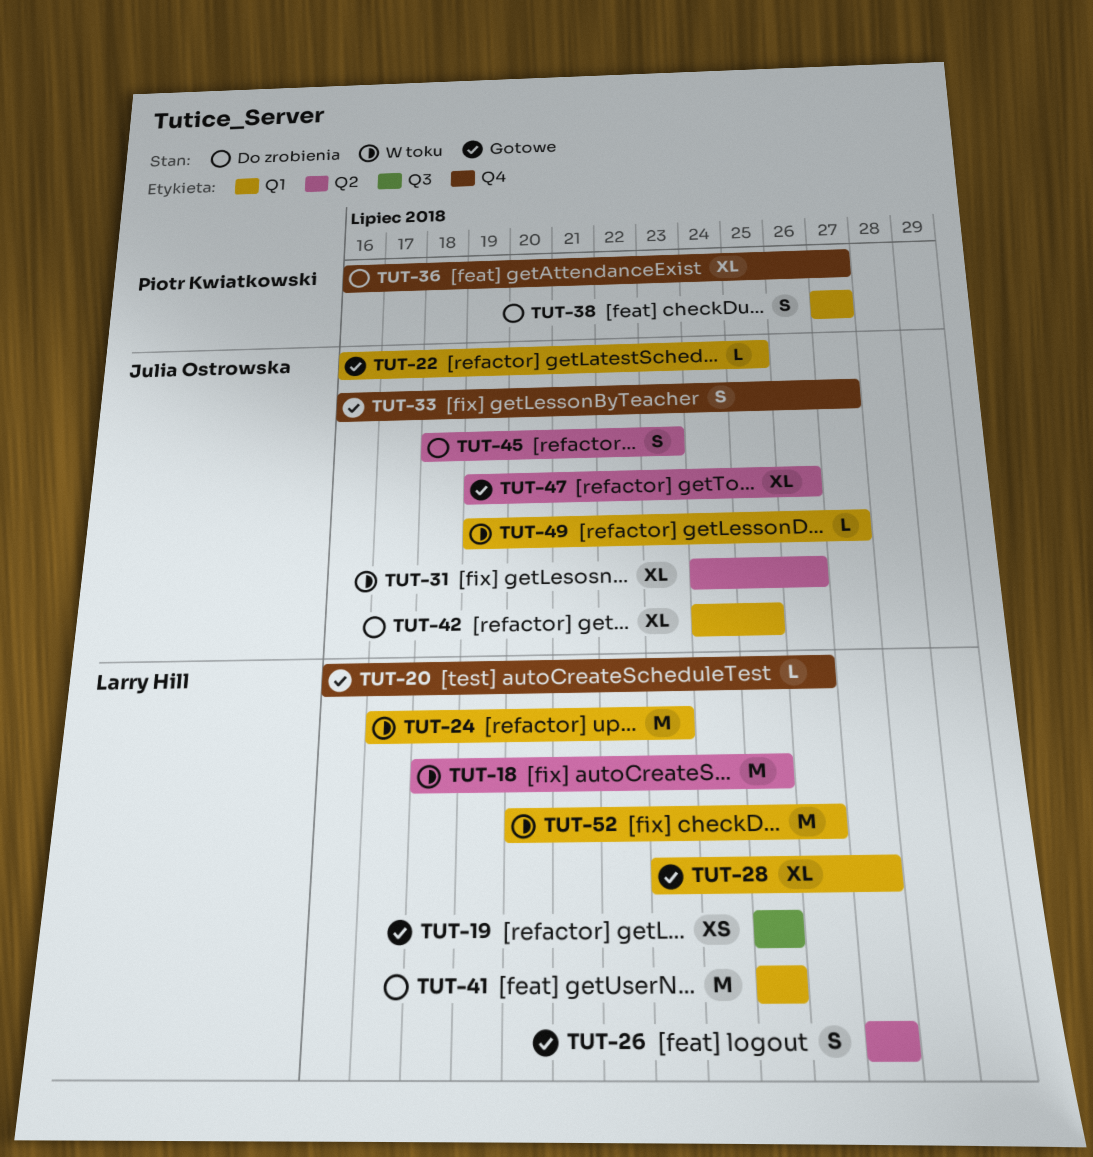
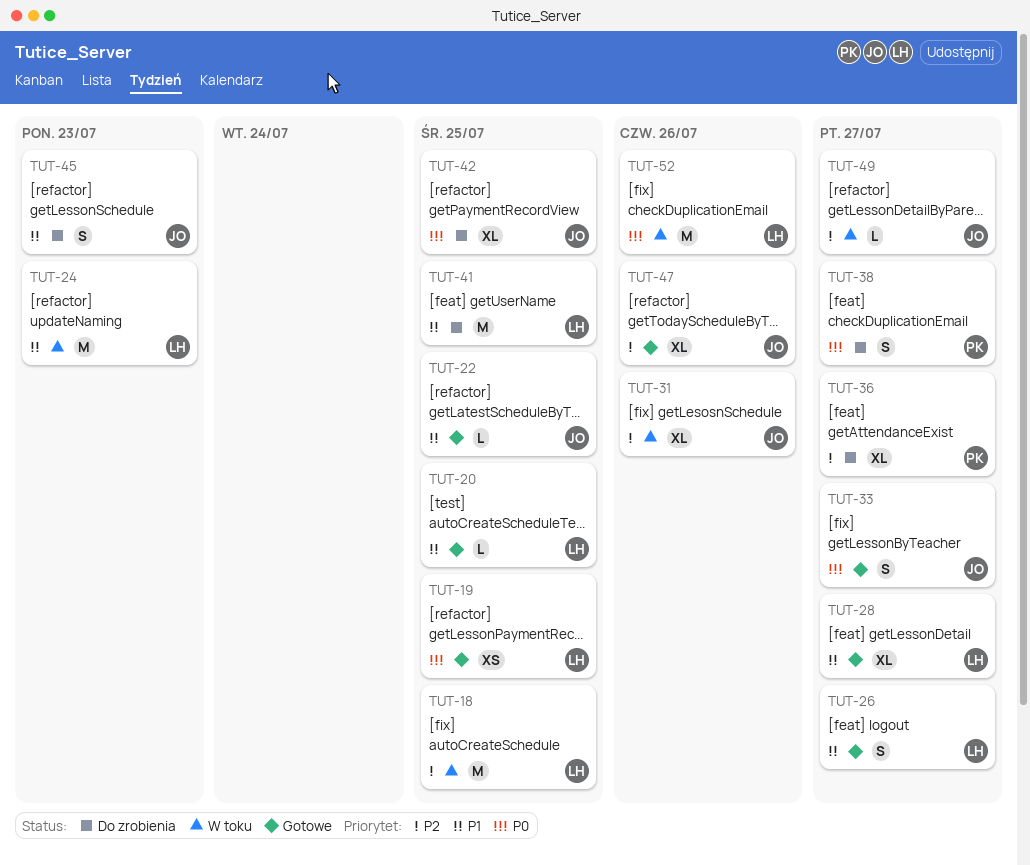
TUT-20, due: Jul 26 -> Jul 25

